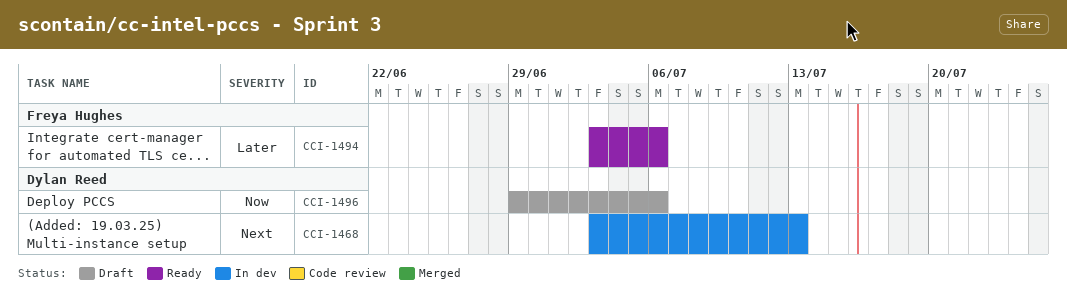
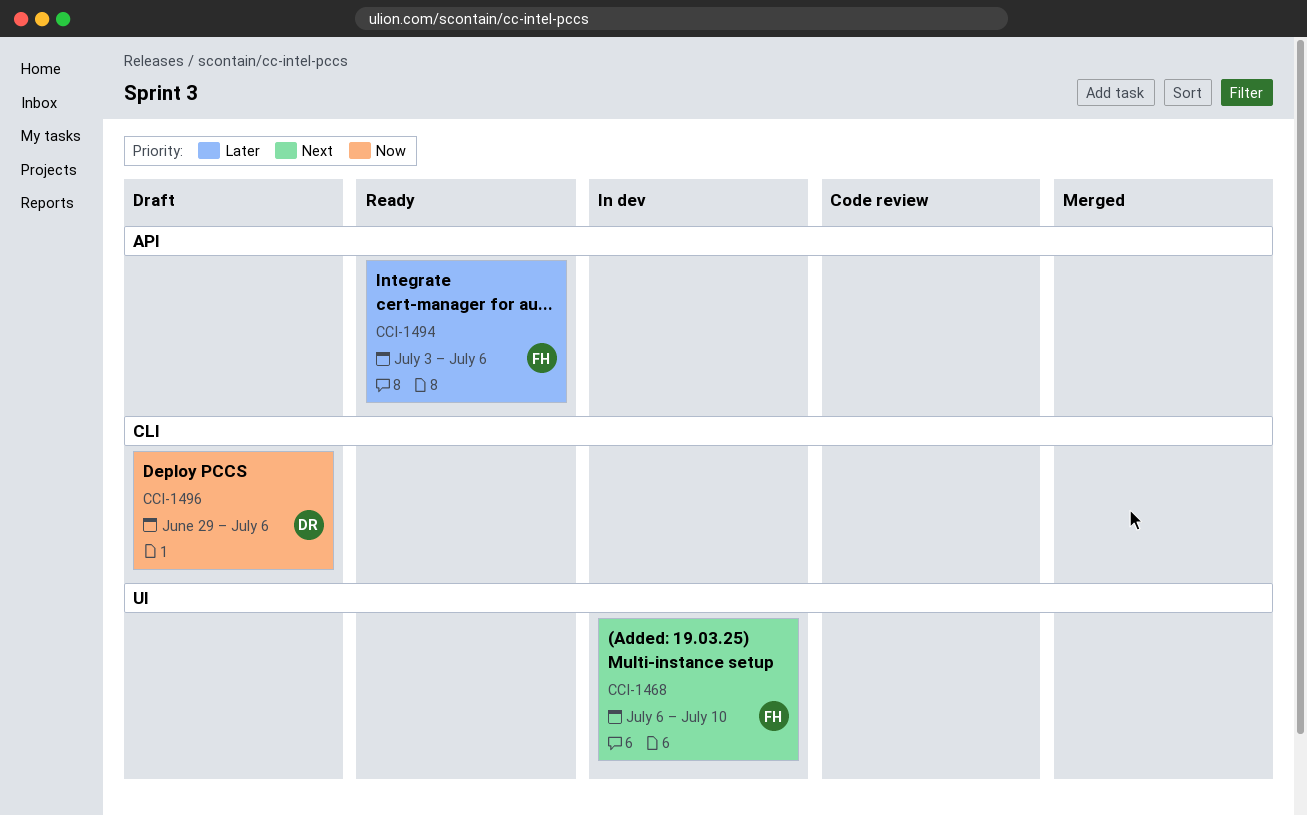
CCI-1468, owner: Dylan Reed -> Freya Hughes
CCI-1468, start: Jul 3 -> Jul 6
CCI-1468, due: Jul 13 -> Jul 10

